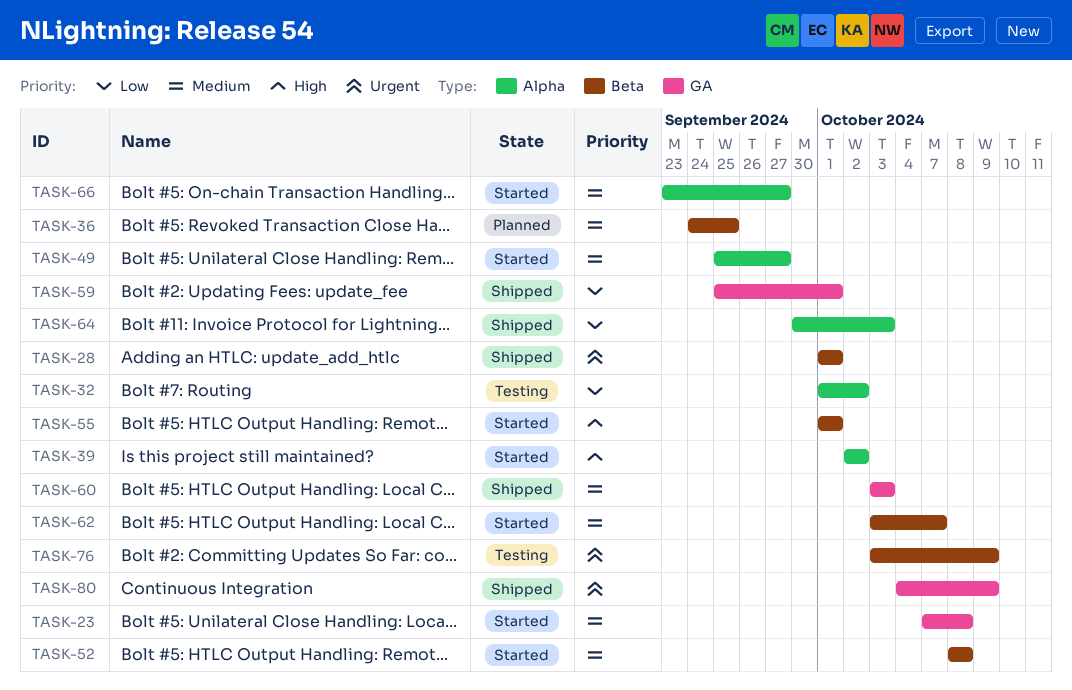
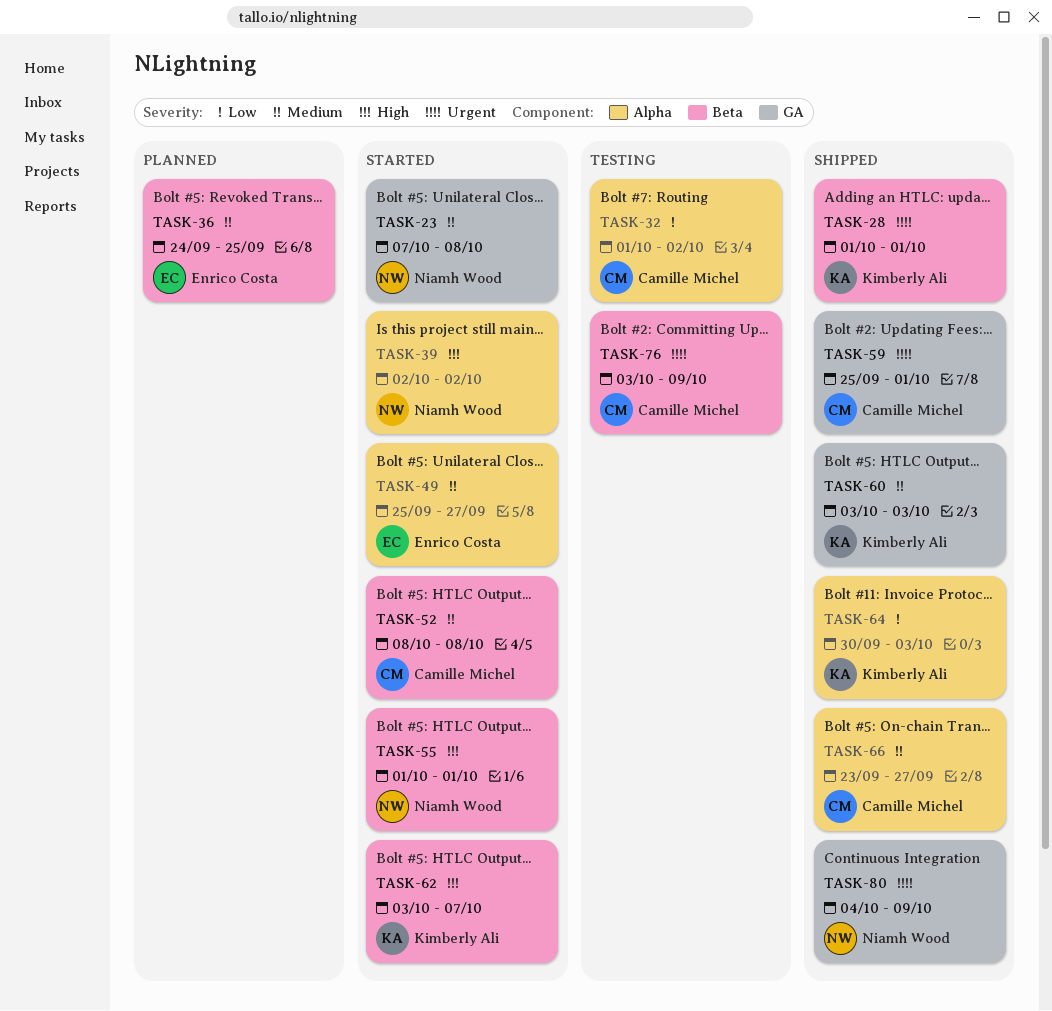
TASK-59, priority: Low -> Urgent
TASK-62, priority: Medium -> High
TASK-66, status: Started -> Shipped

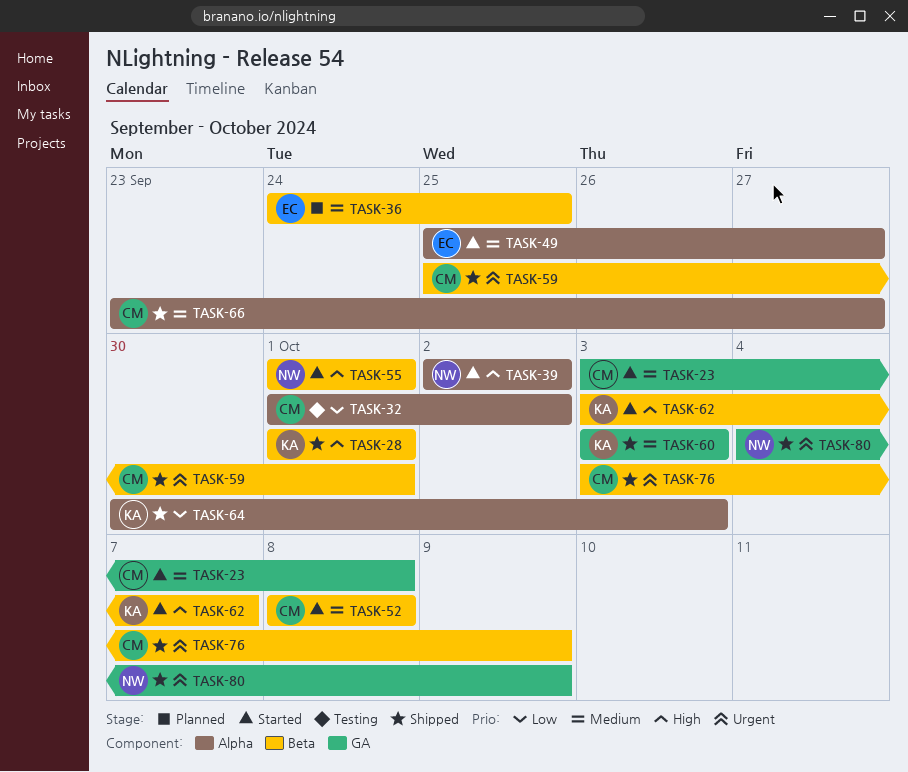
TASK-23, owner: Niamh Wood -> Camille Michel
TASK-23, start: Oct 7 -> Oct 3
TASK-28, priority: Urgent -> High
TASK-59, label: GA -> Beta
TASK-76, status: Testing -> Shipped

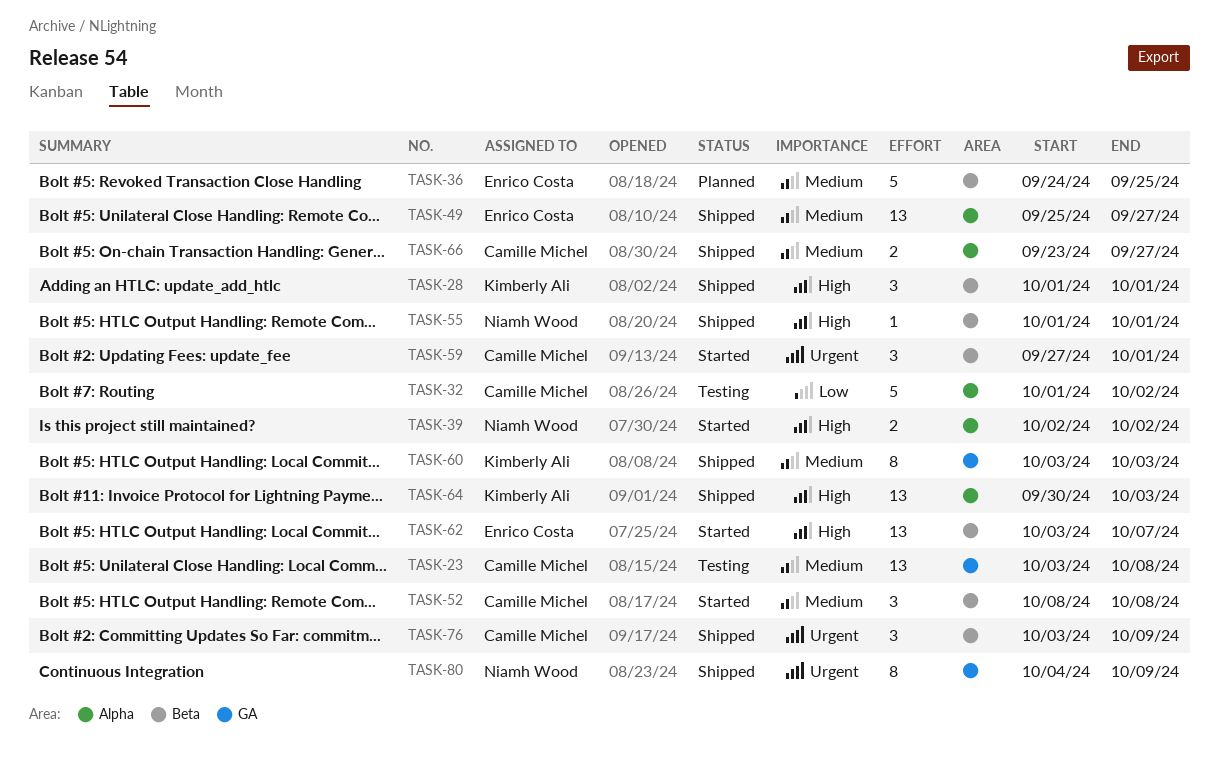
TASK-23, status: Started -> Testing
TASK-49, status: Started -> Shipped
TASK-55, status: Started -> Shipped
TASK-59, status: Shipped -> Started
TASK-59, start: Sep 25 -> Sep 27
TASK-62, owner: Kimberly Ali -> Enrico Costa
TASK-64, priority: Low -> High

